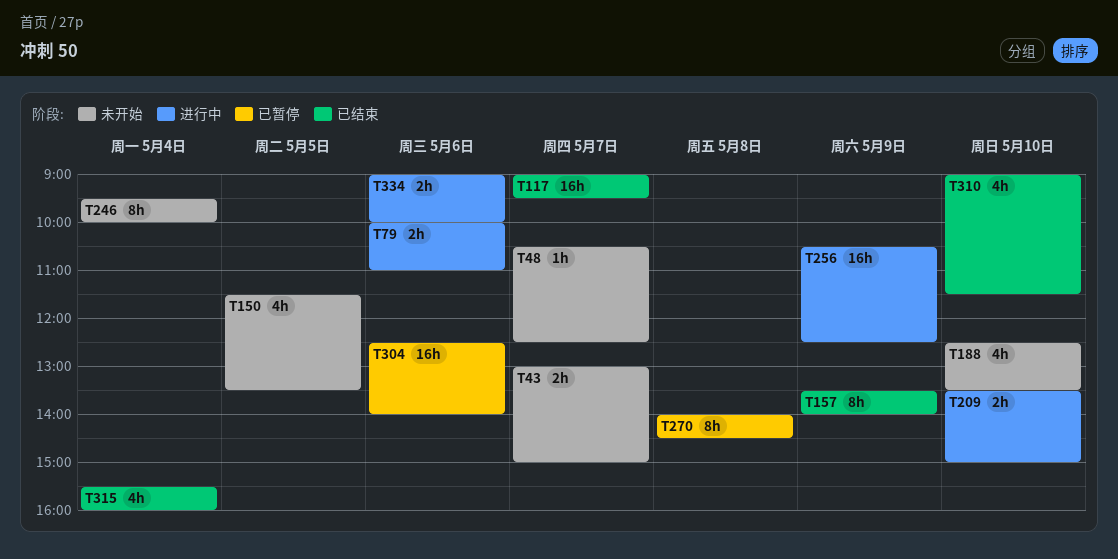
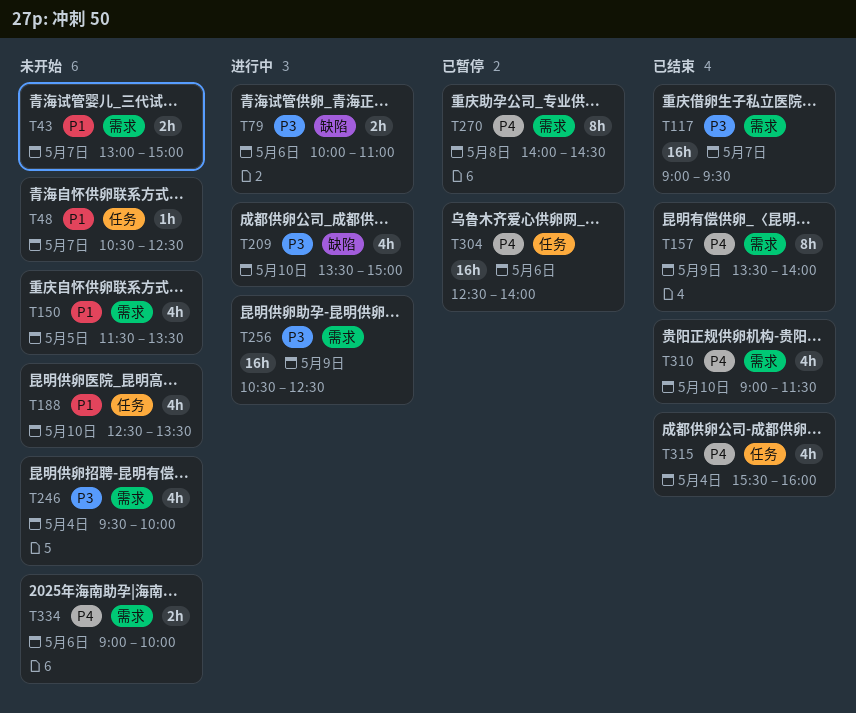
T209, estimate: 2h -> 4h
T246, estimate: 8h -> 4h
T334, status: 进行中 -> 未开始

